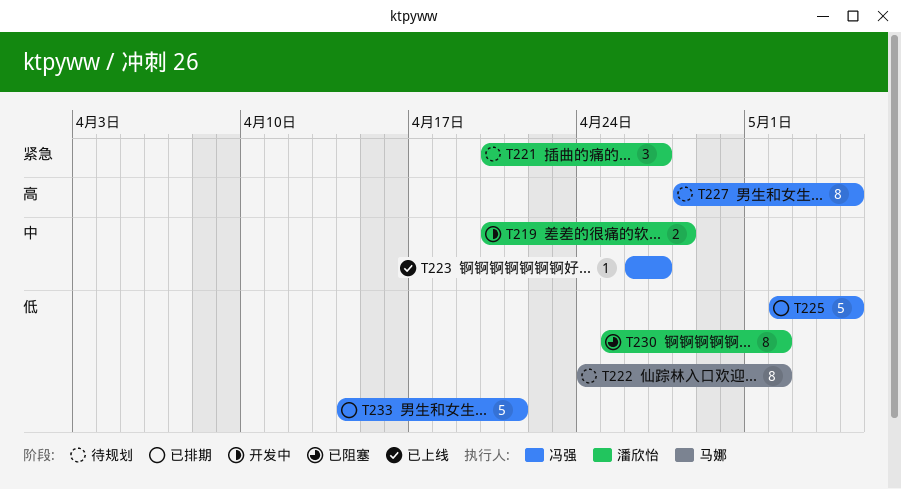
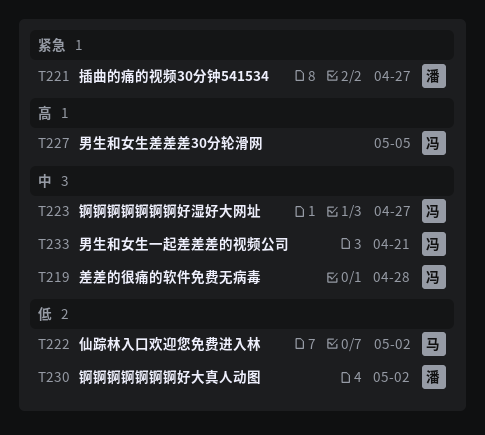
T219, owner: 潘欣怡 -> 冯强
T225: present -> none
T233, priority: 低 -> 中

